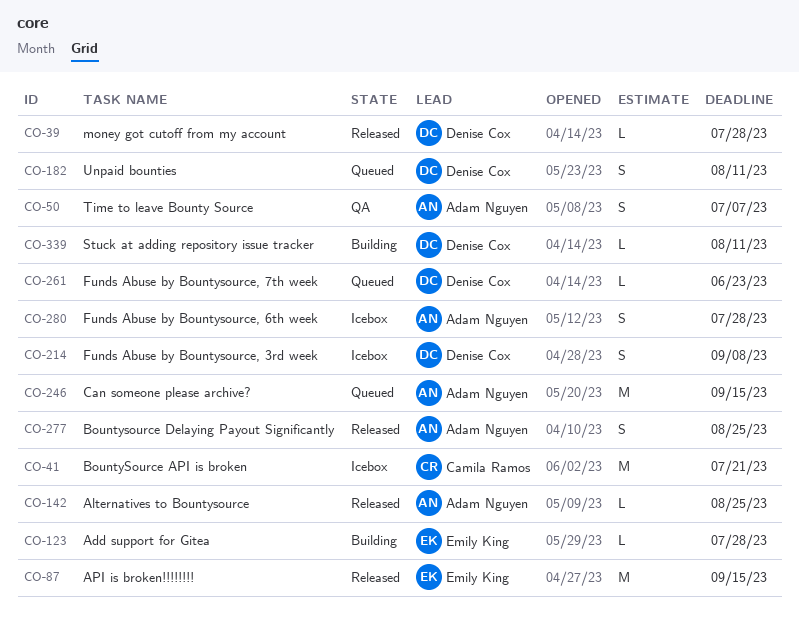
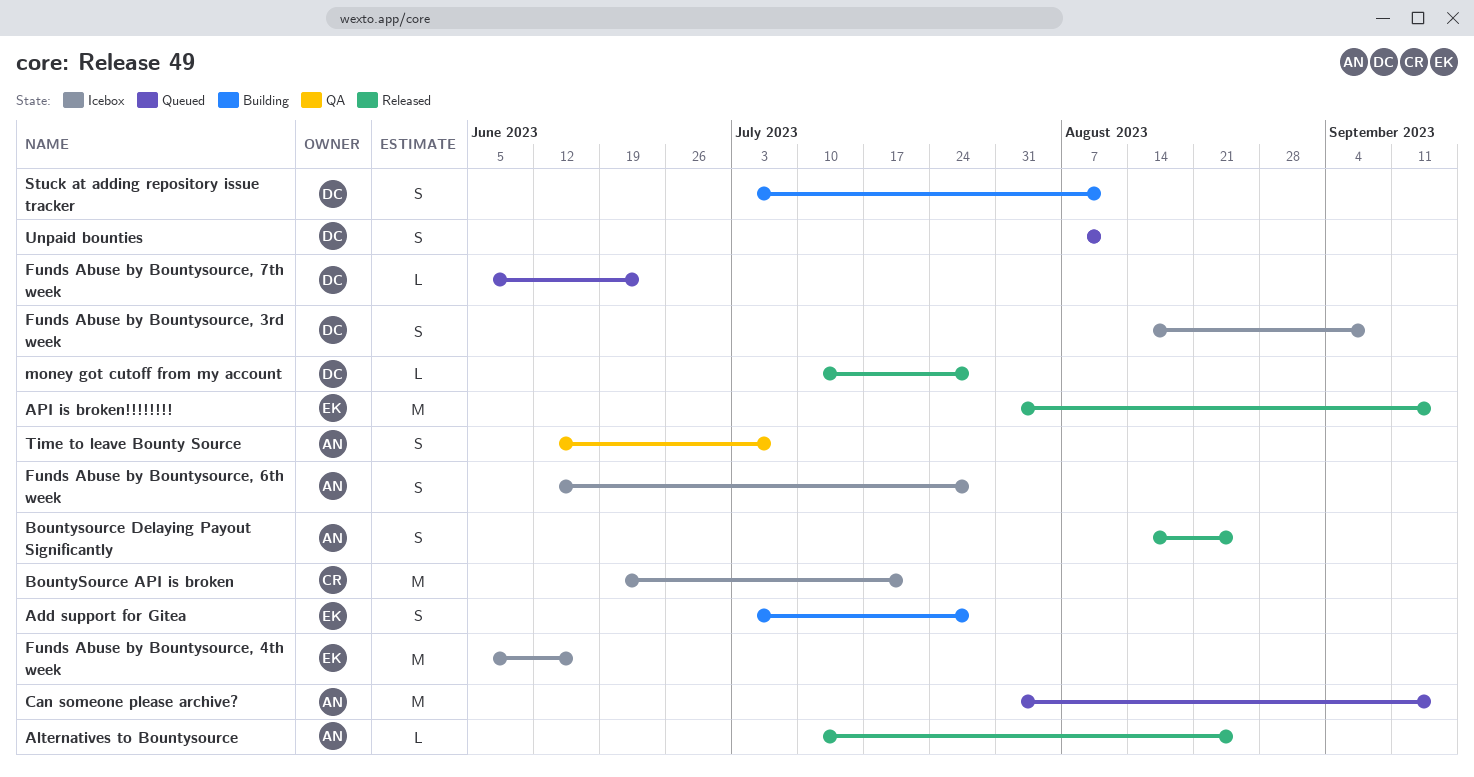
Add support for Gitea, estimate: L -> S
Funds Abuse by Bountysource, 4th week: none -> present
Stuck at adding repository issue tracker, estimate: L -> S

